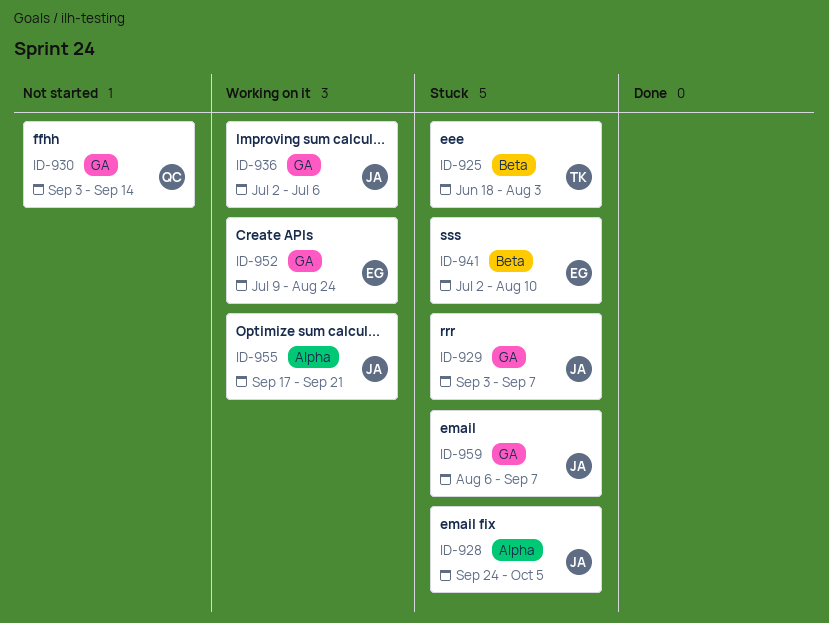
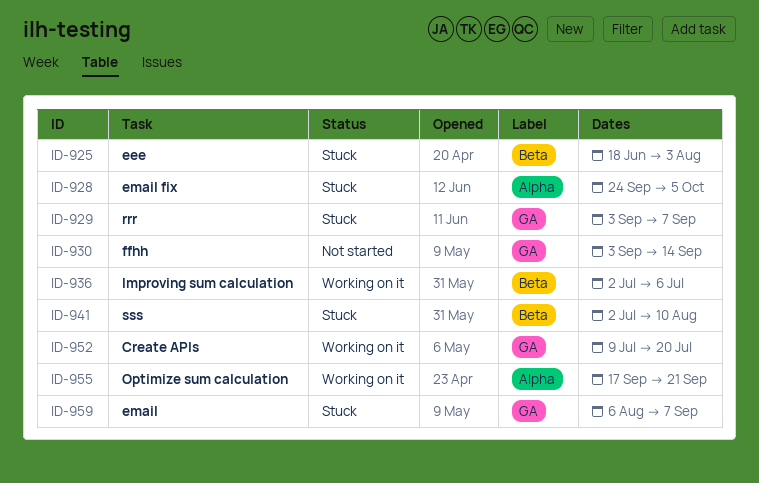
ID-936, label: GA -> Beta
ID-952, due: Aug 24 -> Jul 20

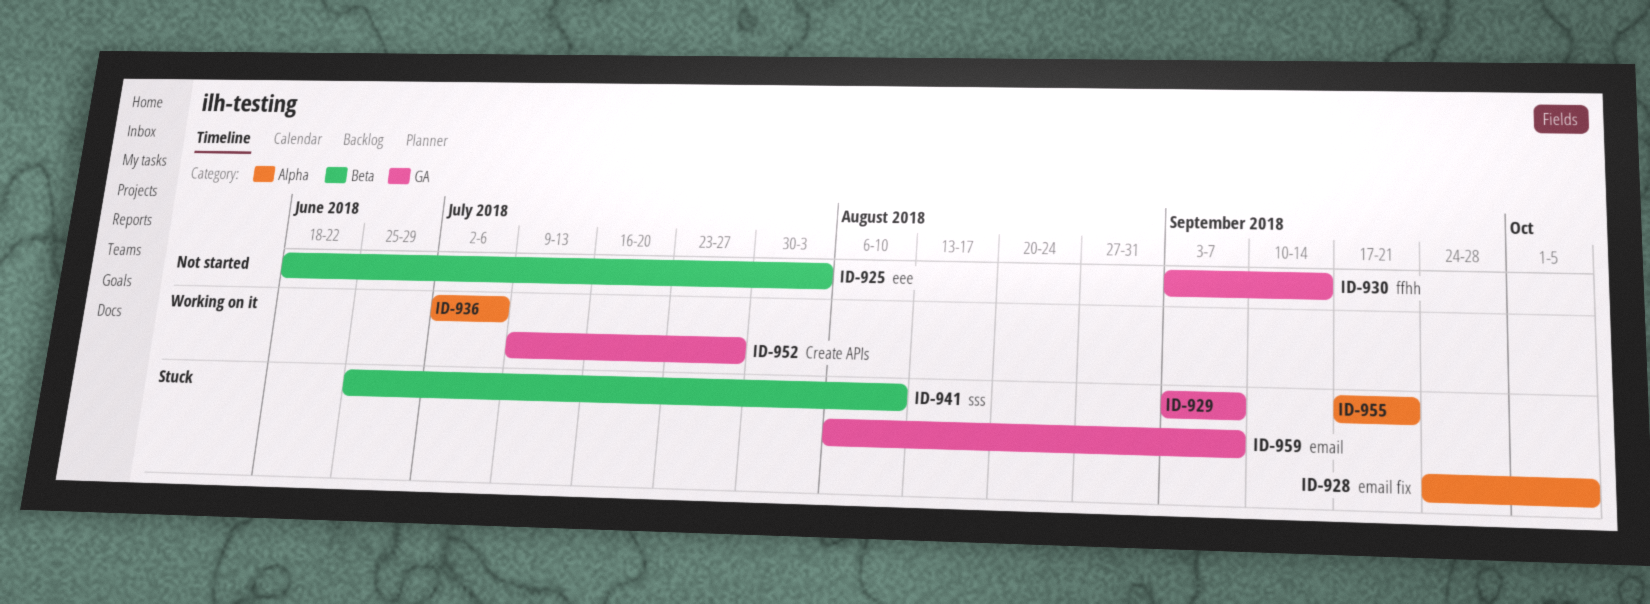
ID-925, status: Stuck -> Not started
ID-936, label: Beta -> Alpha
ID-941, start: Jul 2 -> Jun 25
ID-952, due: Jul 20 -> Jul 27
ID-955, status: Working on it -> Stuck

